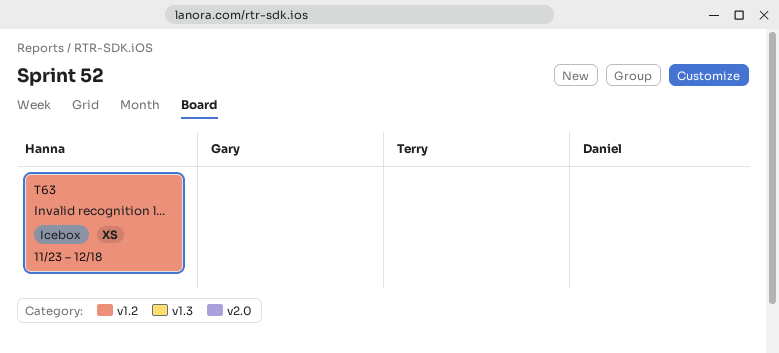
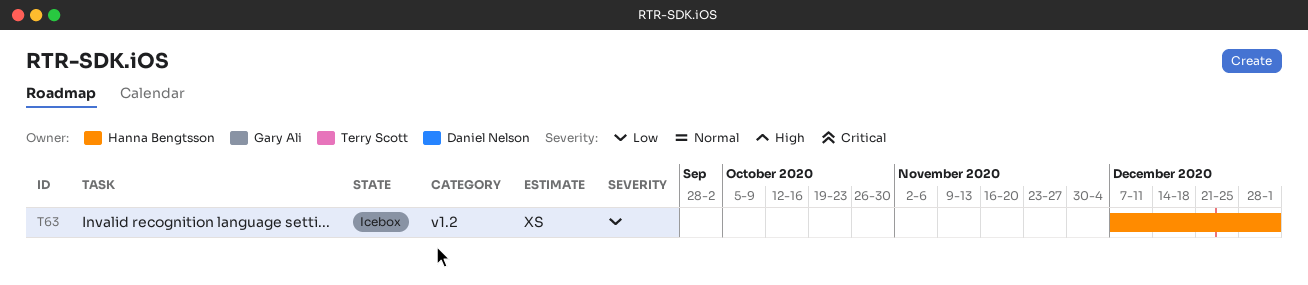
T63, start: Nov 23 -> Dec 7
T63, due: Dec 18 -> Jan 1

